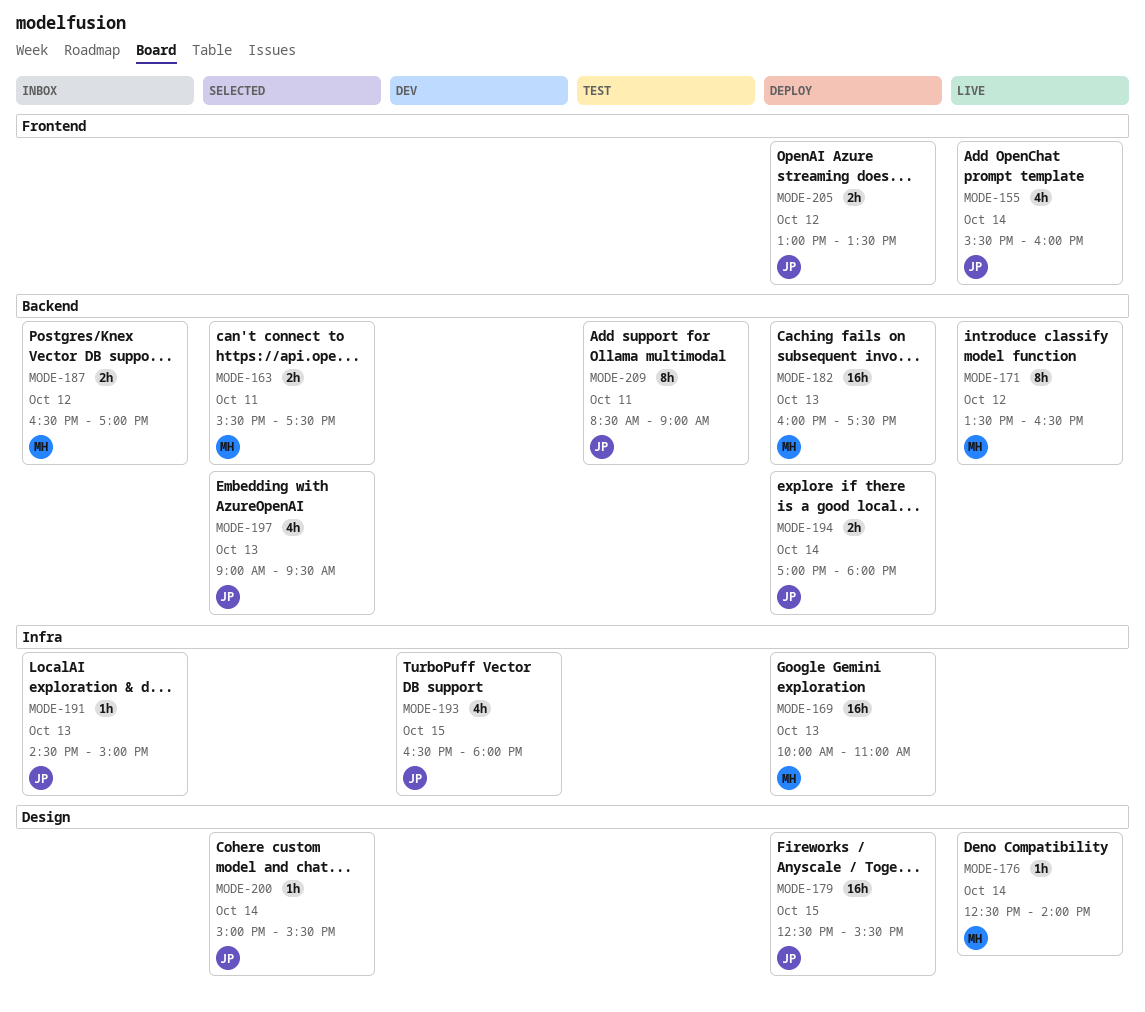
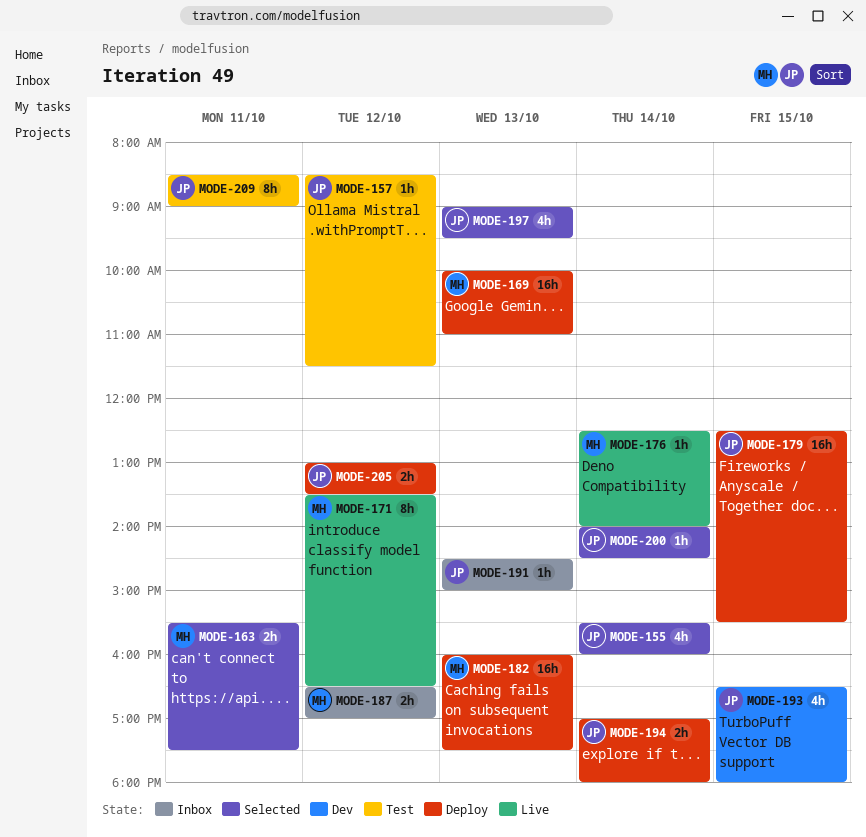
MODE-155, status: Live -> Selected
MODE-157: none -> present
MODE-200, begins: 15:00 -> 14:00
MODE-200, ends: 15:30 -> 14:30

